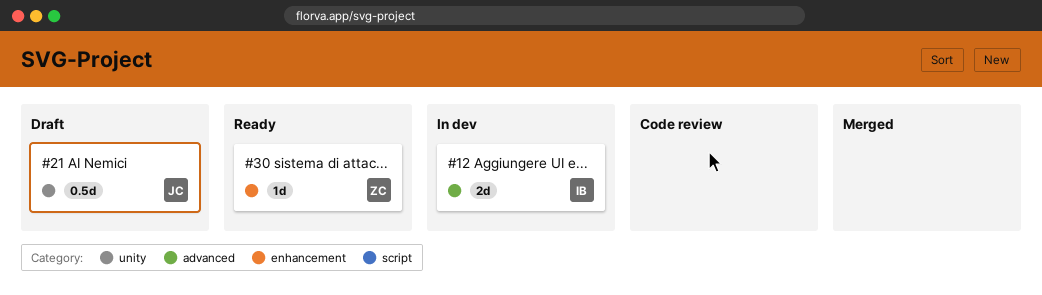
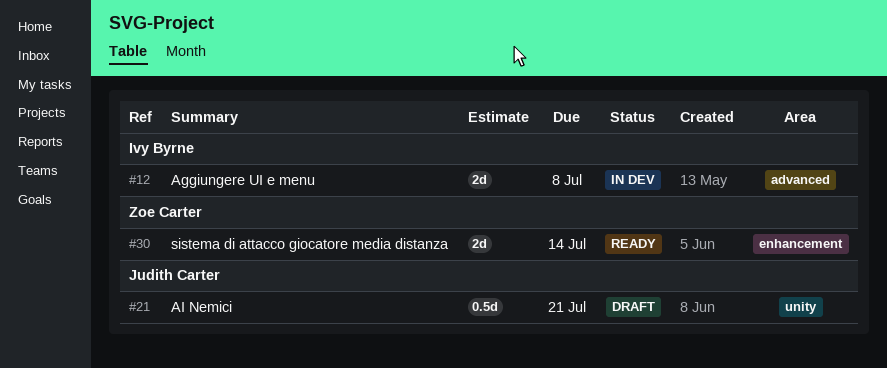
#30, estimate: 1d -> 2d

